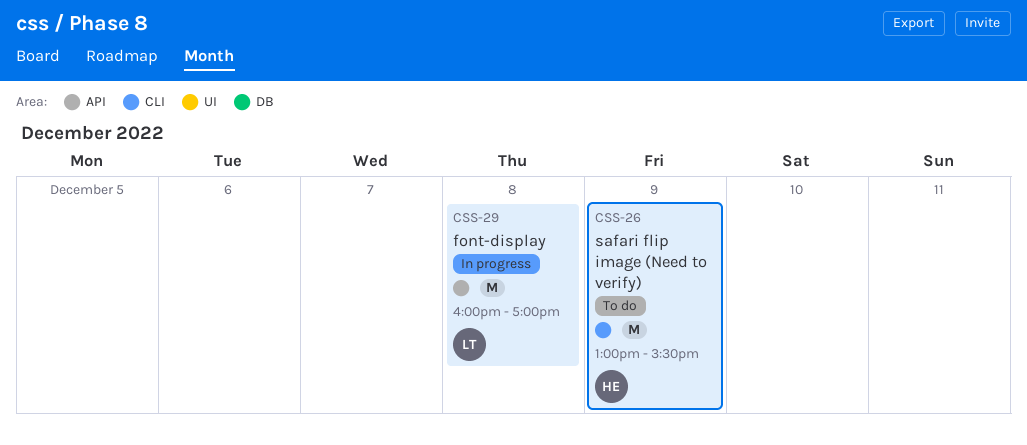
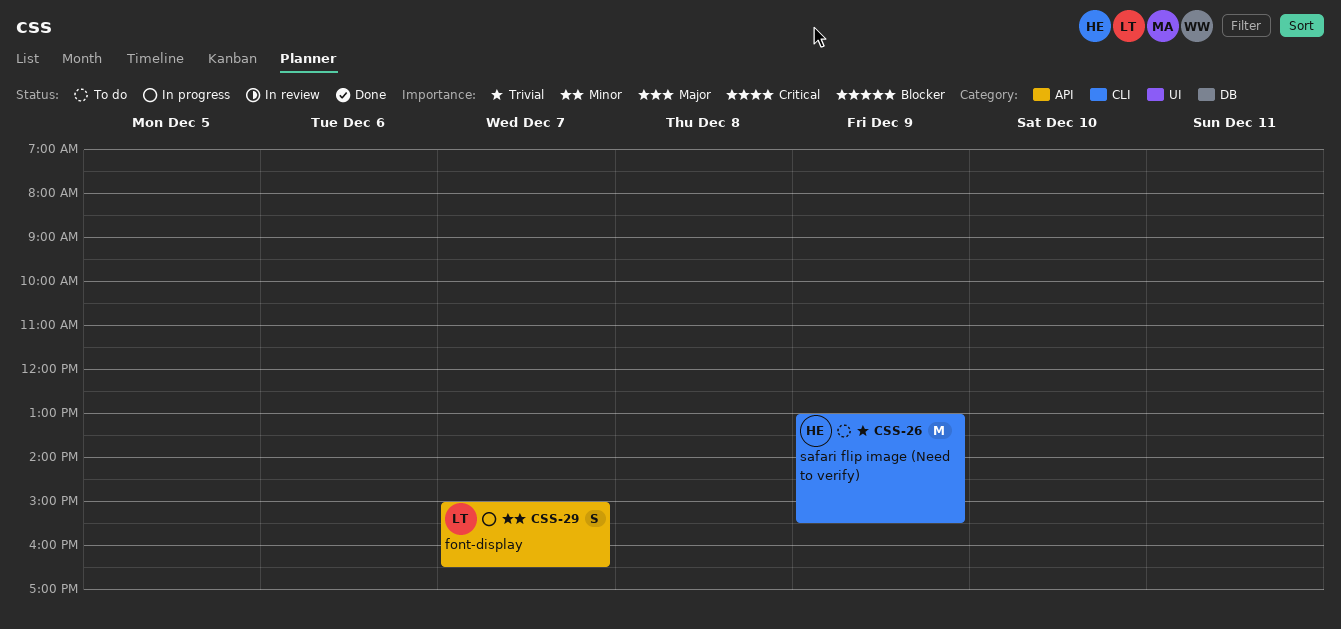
CSS-29, estimate: M -> S
CSS-29, day: Dec 8 -> Dec 7
CSS-29, begins: 16:00 -> 15:00
CSS-29, ends: 17:00 -> 16:30

